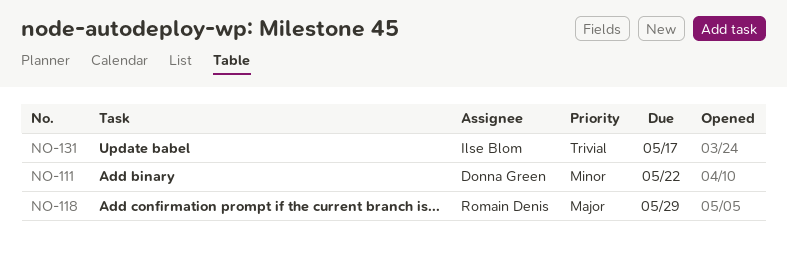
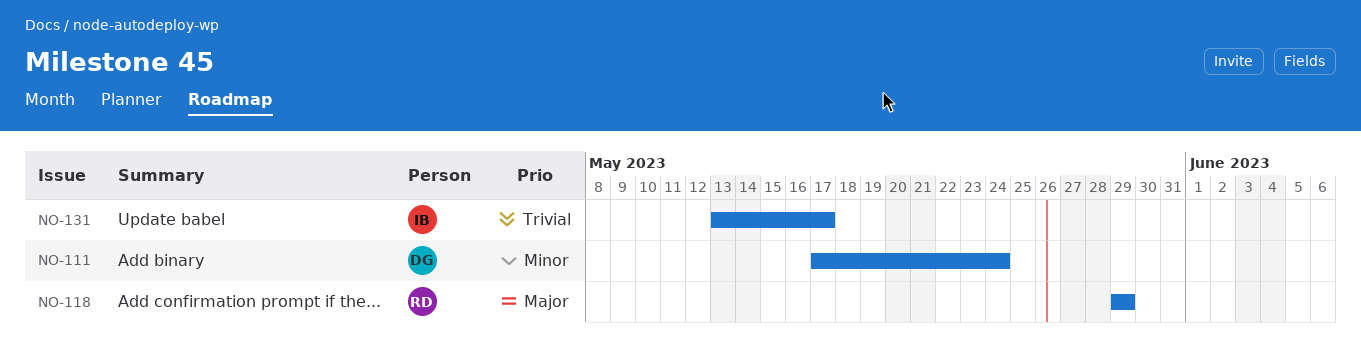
NO-111, due: May 22 -> May 24

